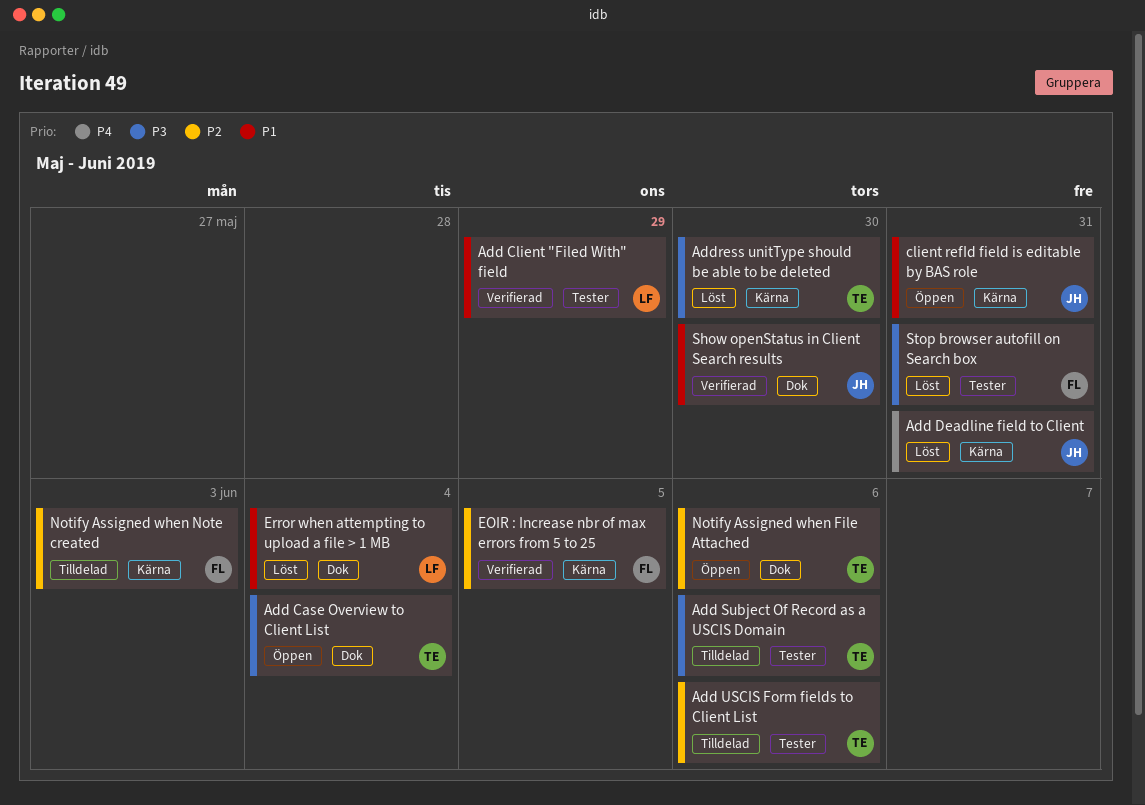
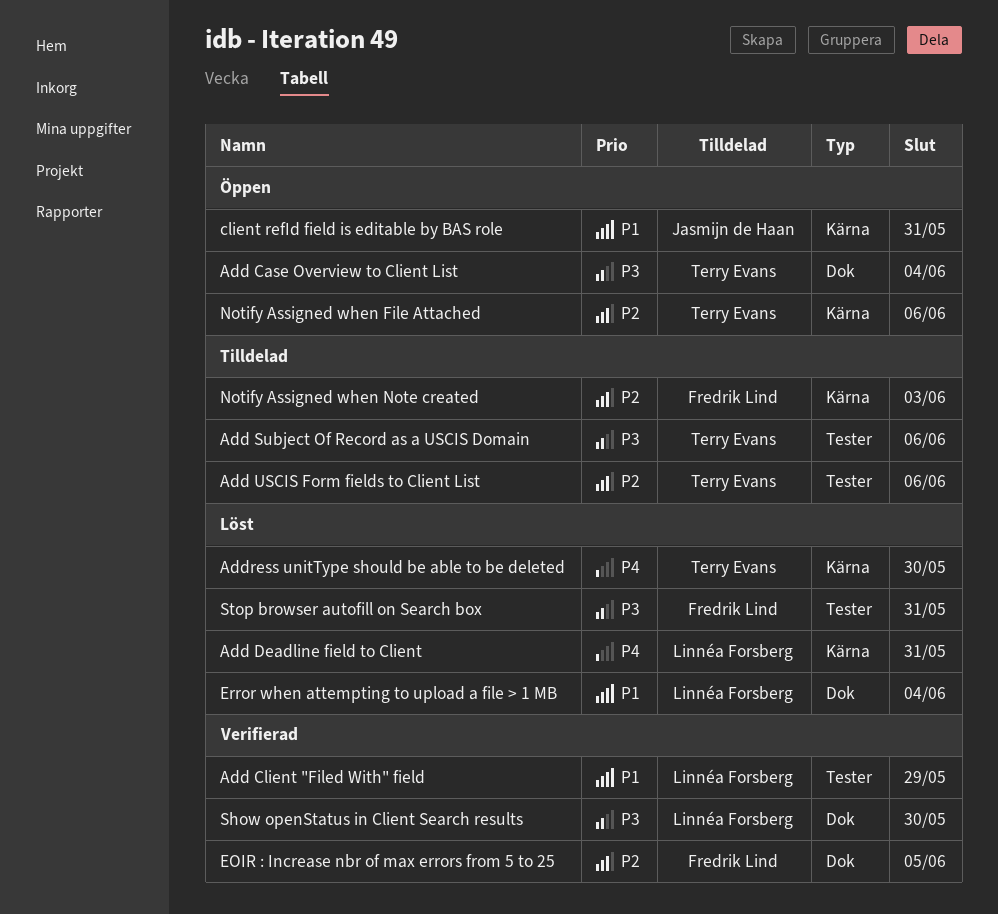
Add Deadline field to Client, owner: Jasmijn de Haan -> Linnéa Forsberg
Address unitType should be able to be deleted, priority: P3 -> P4
EOIR : Increase nbr of max errors from 5 to 25, label: Kärna -> Dok
Notify Assigned when File Attached, label: Dok -> Kärna
Show openStatus in Client Search results, owner: Jasmijn de Haan -> Linnéa Forsberg
Show openStatus in Client Search results, priority: P1 -> P3

